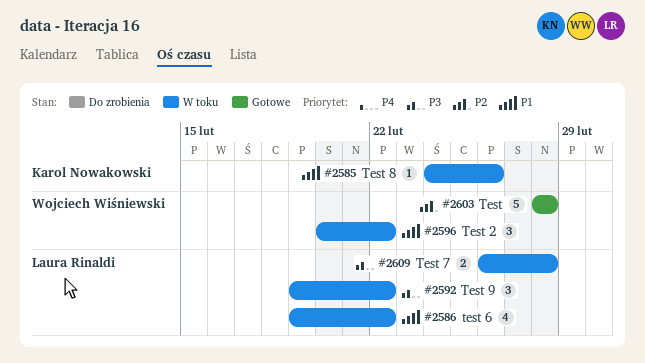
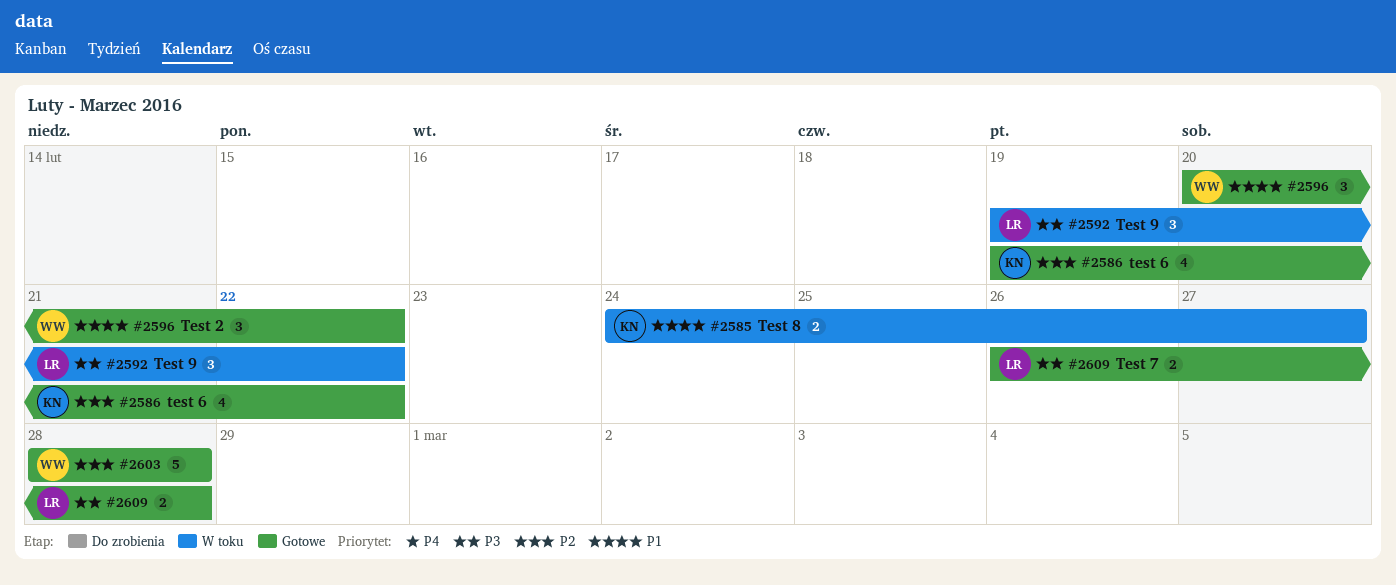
#2585, estimate: 1 -> 2
#2585, due: Feb 26 -> Feb 27
#2586, status: W toku -> Gotowe
#2586, owner: Laura Rinaldi -> Karol Nowakowski
#2586, priority: P1 -> P2
#2596, status: W toku -> Gotowe
#2609, status: W toku -> Gotowe

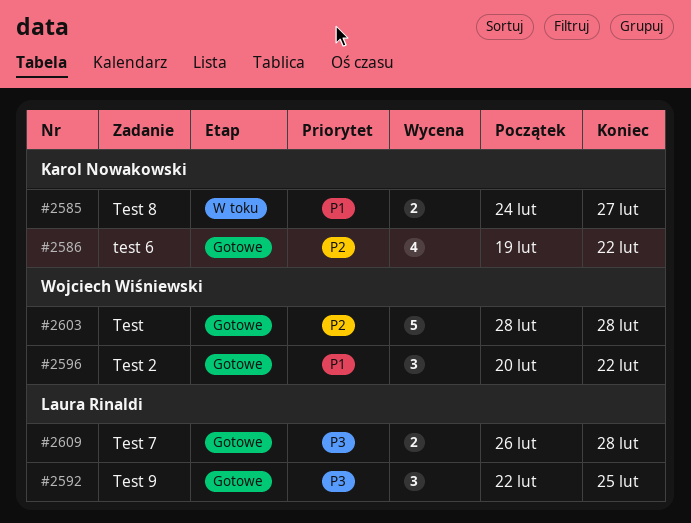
#2592, status: W toku -> Gotowe
#2592, start: Feb 19 -> Feb 22
#2592, due: Feb 22 -> Feb 25

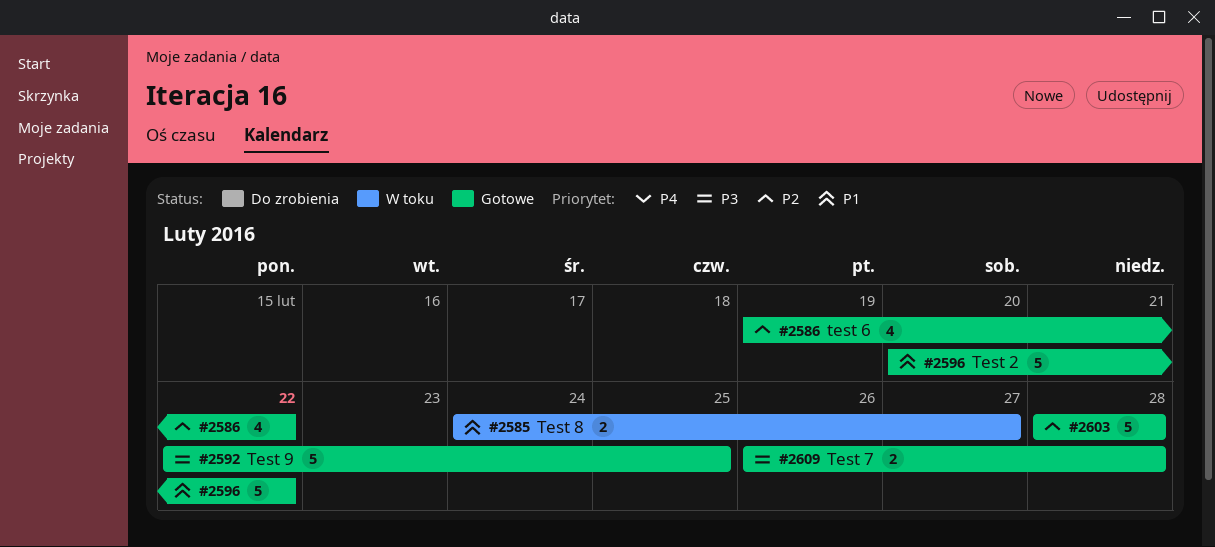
#2592, estimate: 3 -> 5
#2596, estimate: 3 -> 5

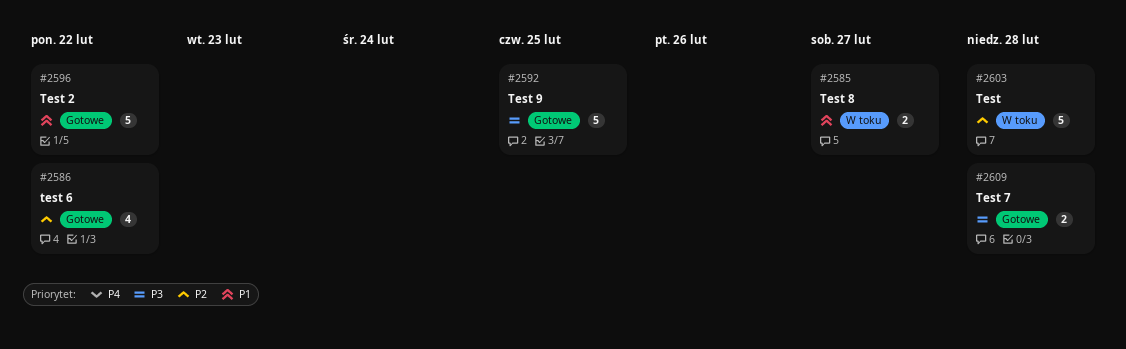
#2603, status: Gotowe -> W toku

